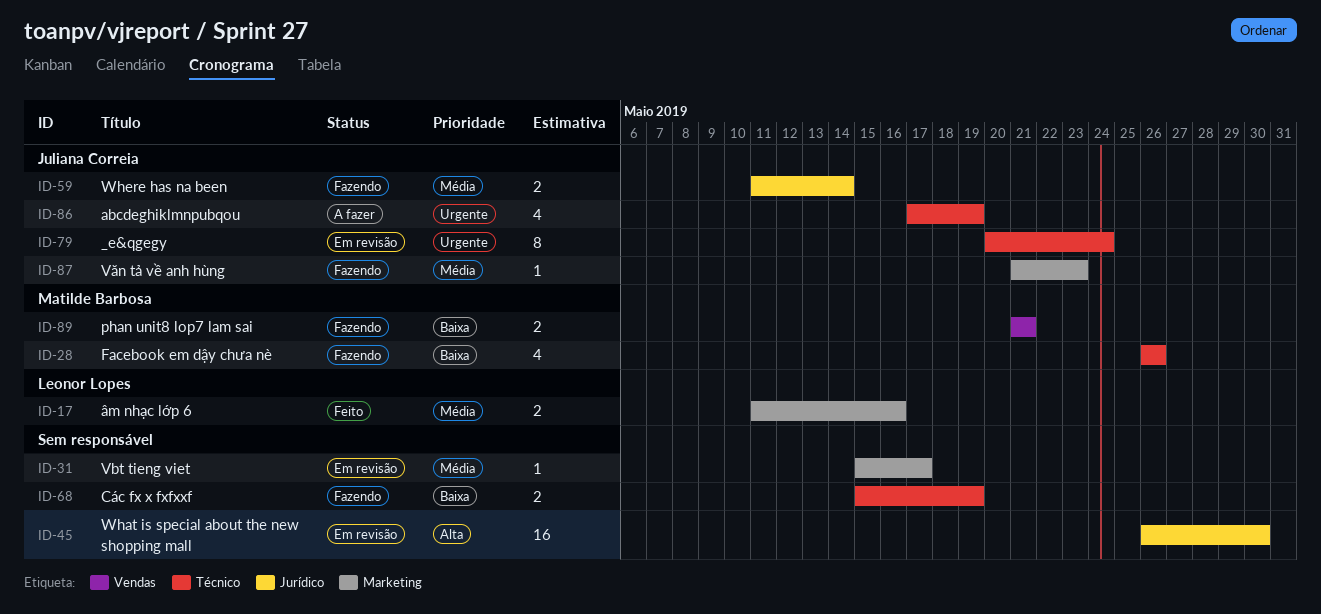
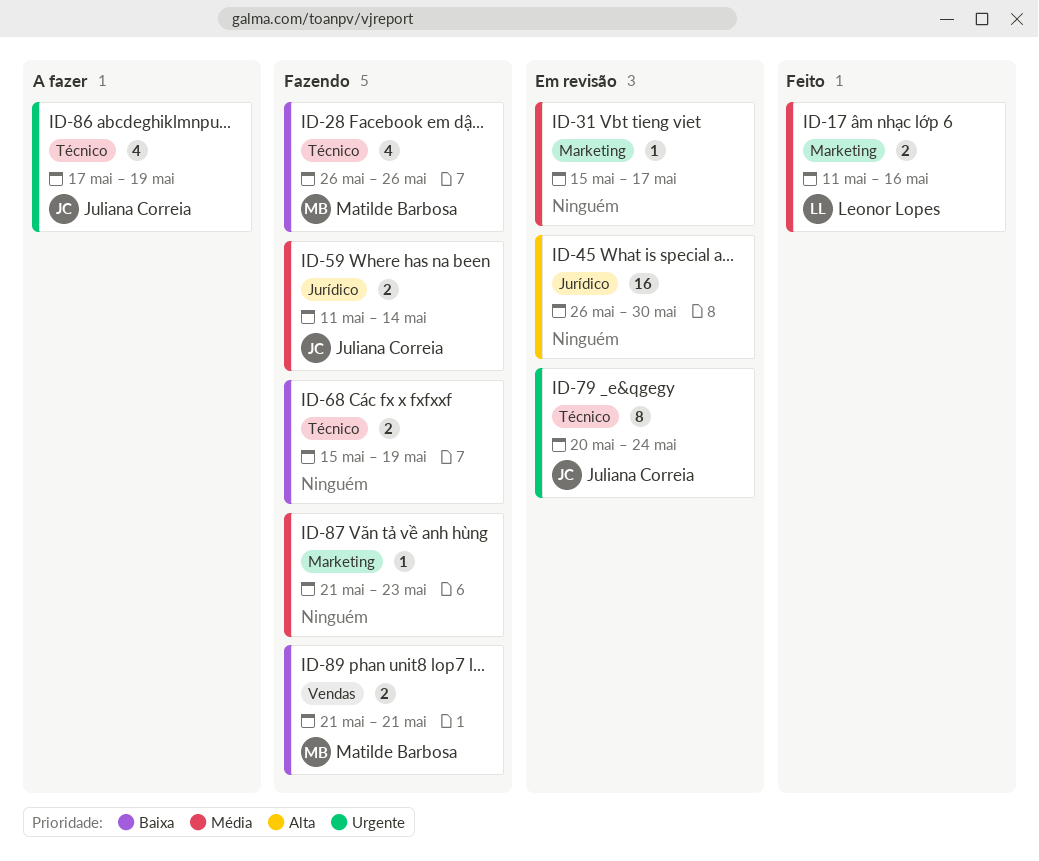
ID-87, owner: Juliana Correia -> none

